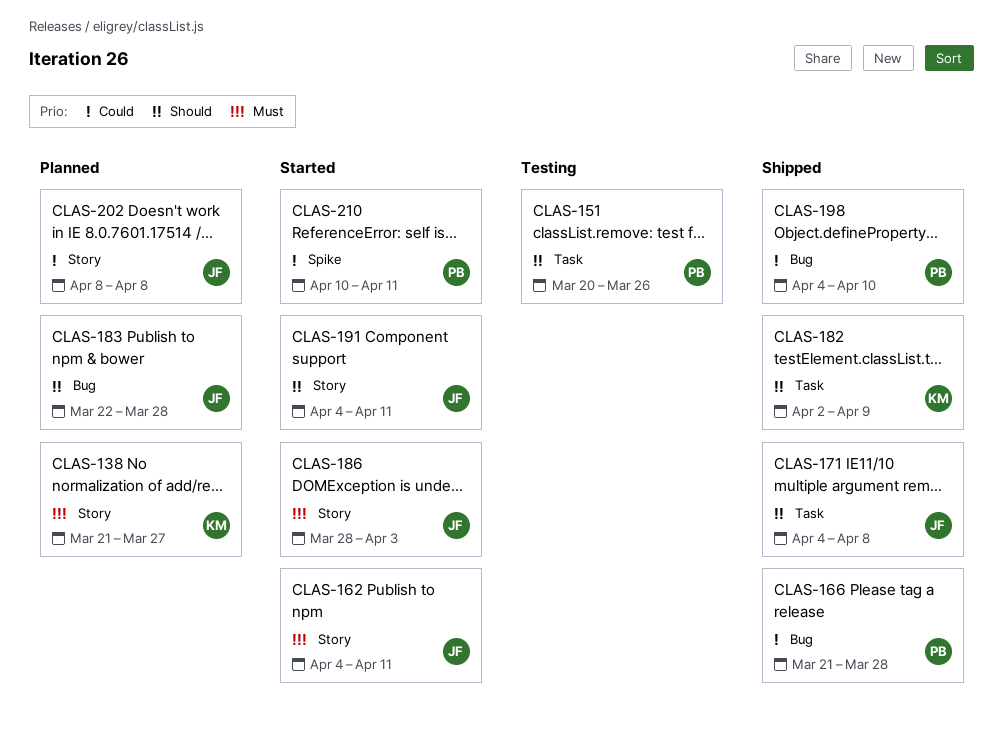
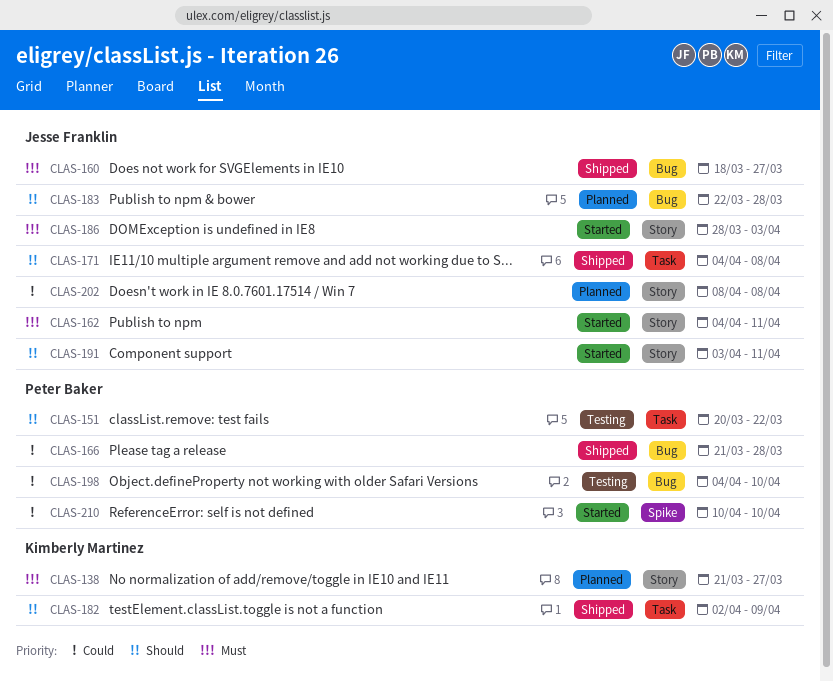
CLAS-151, due: Mar 26 -> Mar 22
CLAS-160: none -> present
CLAS-191, start: Apr 4 -> Apr 3
CLAS-198, status: Shipped -> Testing
CLAS-210, due: Apr 11 -> Apr 10

